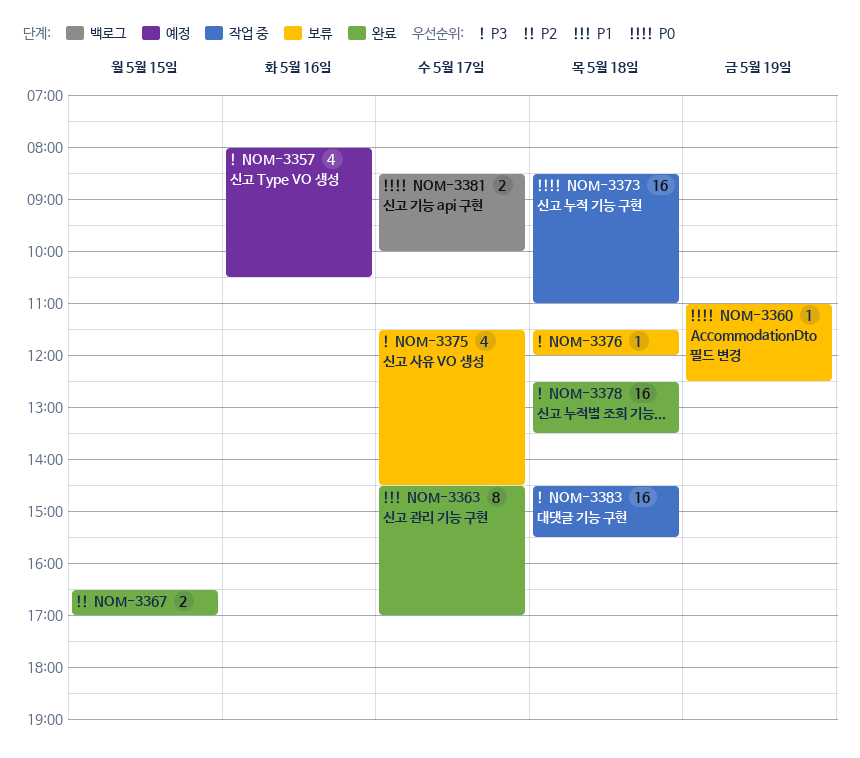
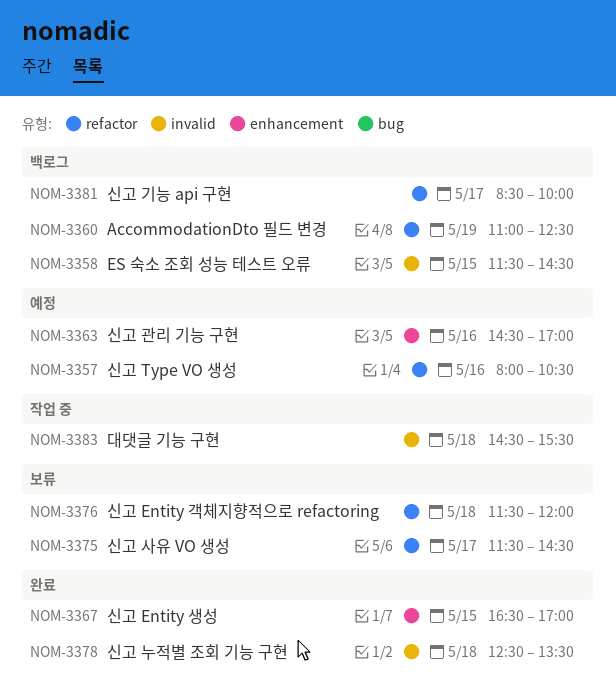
NOM-3358: none -> present
NOM-3360, status: 보류 -> 백로그
NOM-3363, status: 완료 -> 예정
NOM-3363, day: May 17 -> May 16
NOM-3373: present -> none

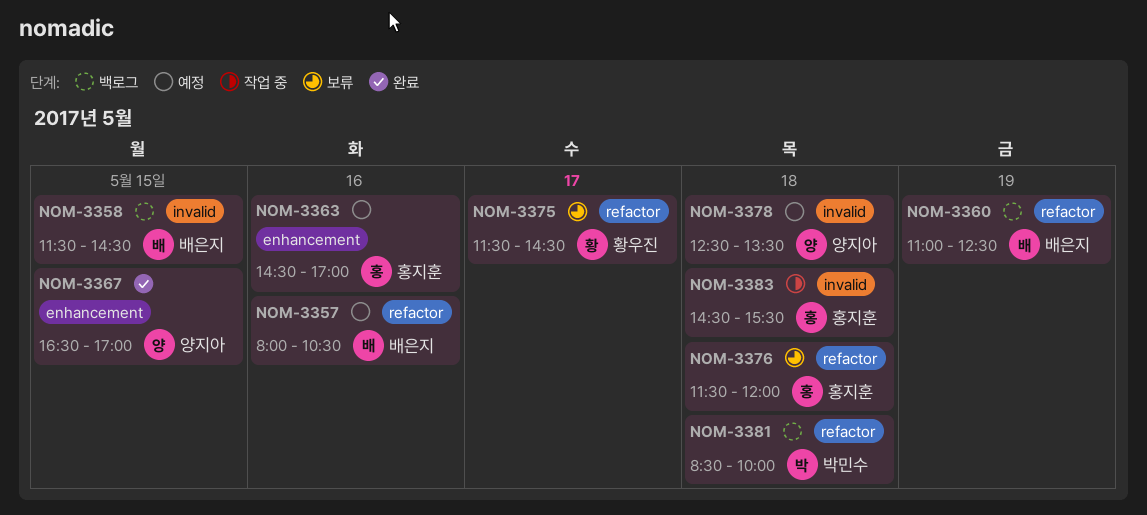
NOM-3378, status: 완료 -> 예정
NOM-3381, day: May 17 -> May 18

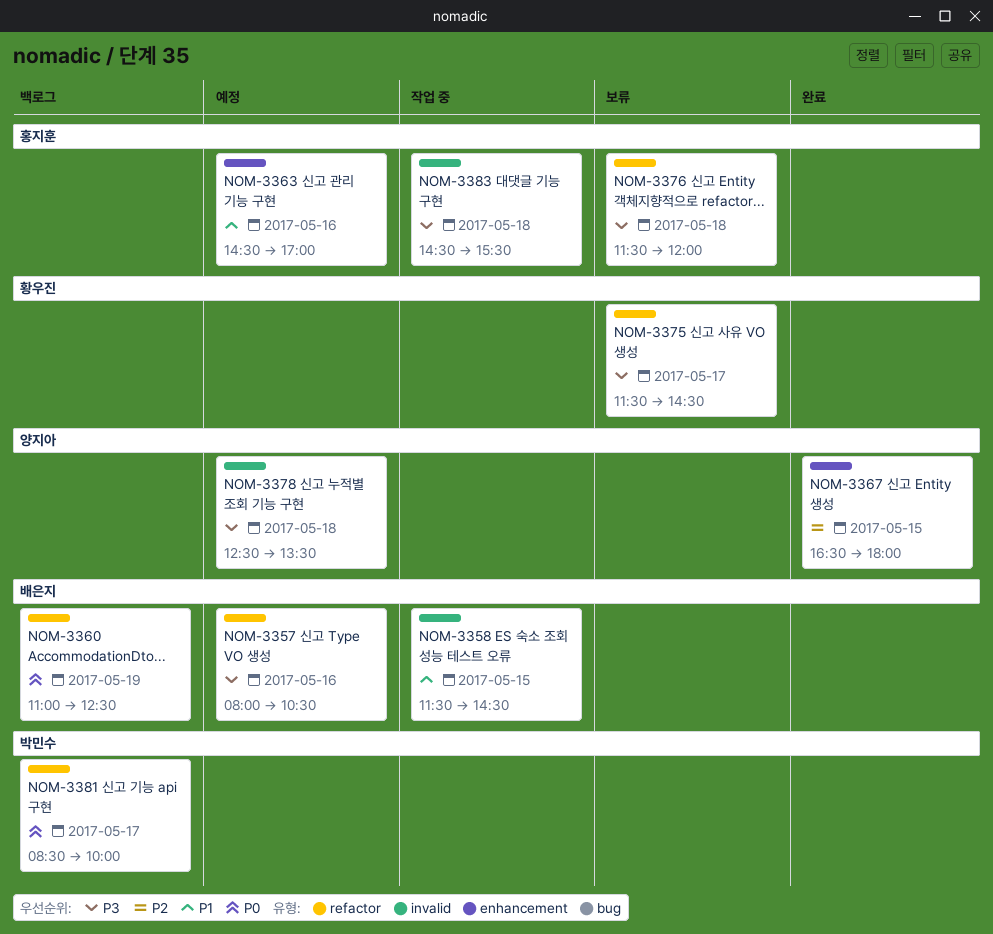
NOM-3358, status: 백로그 -> 작업 중
NOM-3367, ends: 17:00 -> 18:00
NOM-3381, day: May 18 -> May 17

